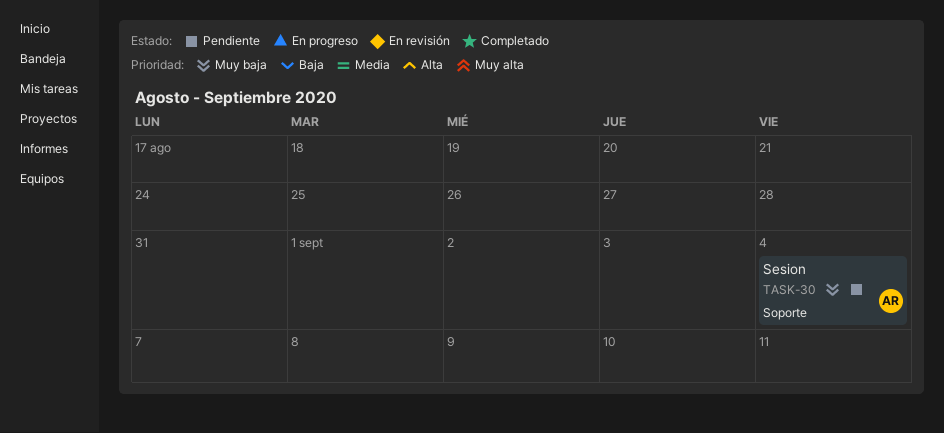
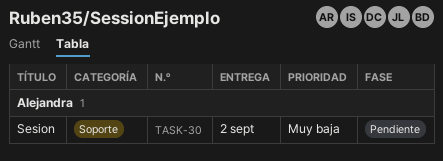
TASK-30, due: Sep 4 -> Sep 2

